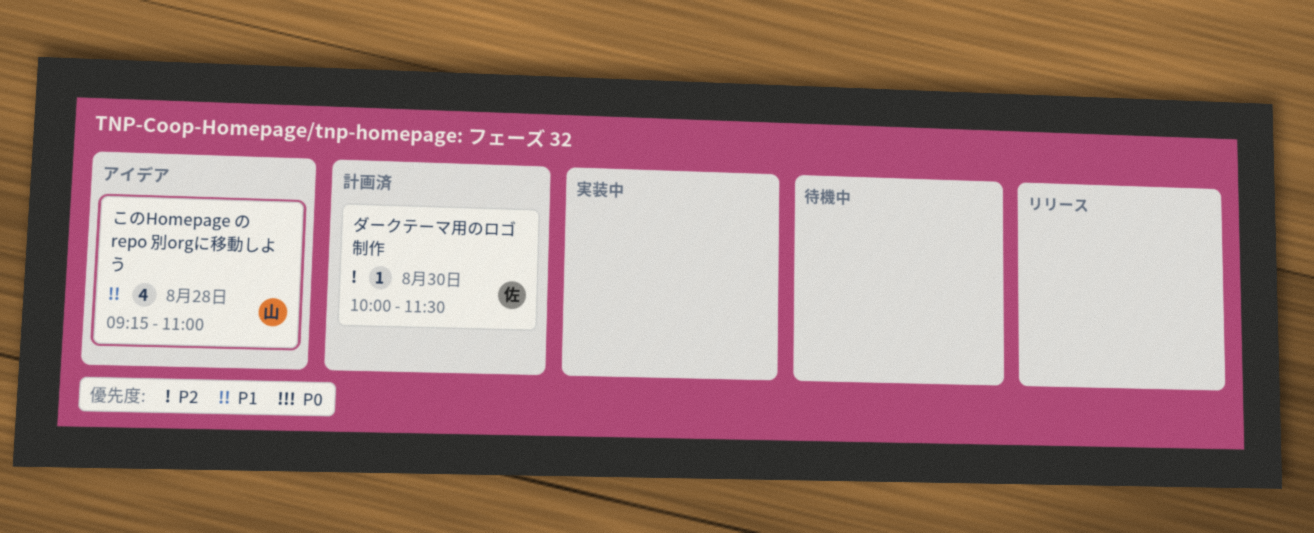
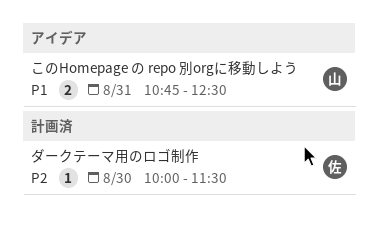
このHomepage の repo 別orgに移動しよう, estimate: 4 -> 2
このHomepage の repo 別orgに移動しよう, day: Aug 28 -> Aug 31
このHomepage の repo 別orgに移動しよう, begins: 09:15 -> 10:45
このHomepage の repo 別orgに移動しよう, ends: 11:00 -> 12:30

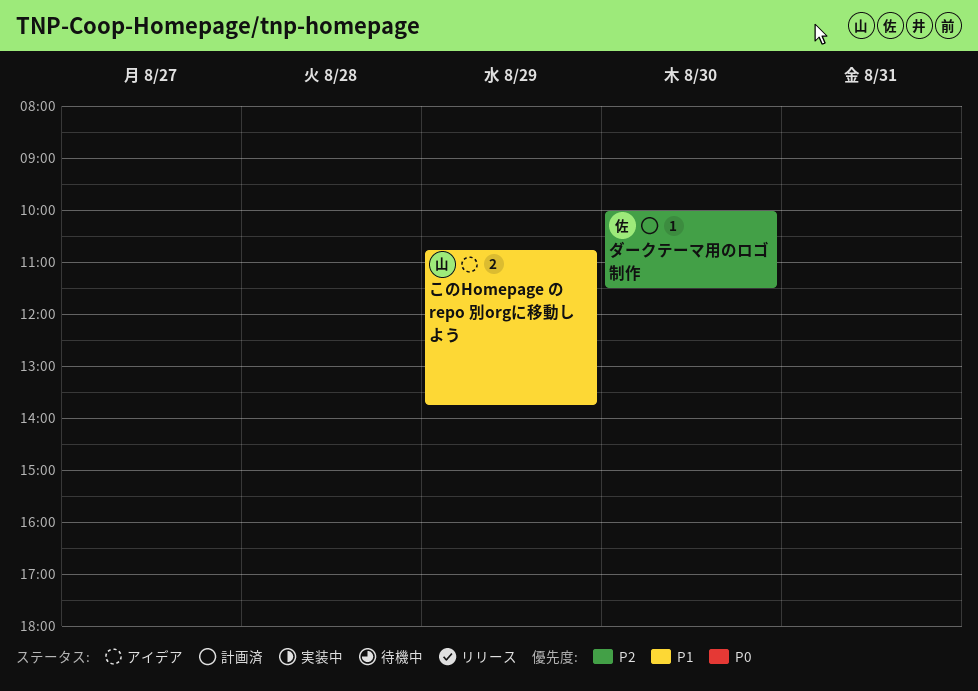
このHomepage の repo 別orgに移動しよう, day: Aug 31 -> Aug 29
このHomepage の repo 別orgに移動しよう, ends: 12:30 -> 13:45

